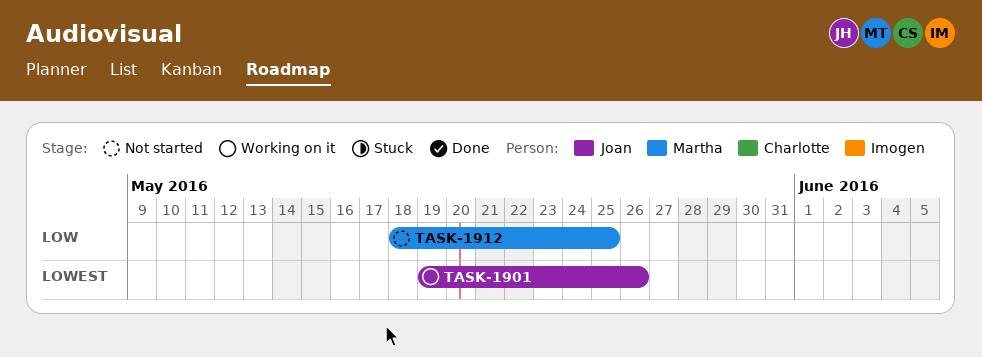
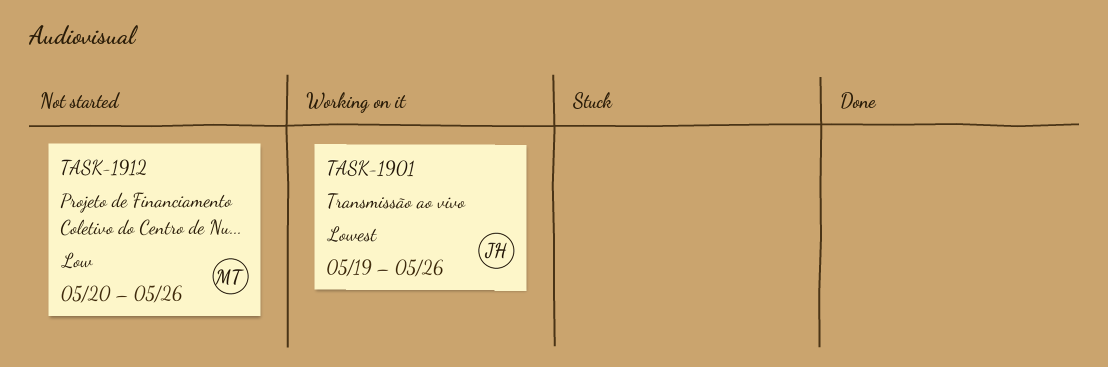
TASK-1912, start: May 18 -> May 20
TASK-1912, due: May 25 -> May 26

